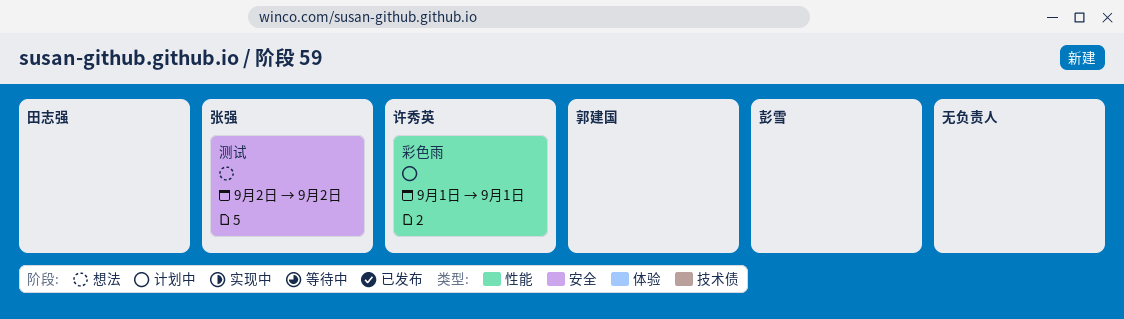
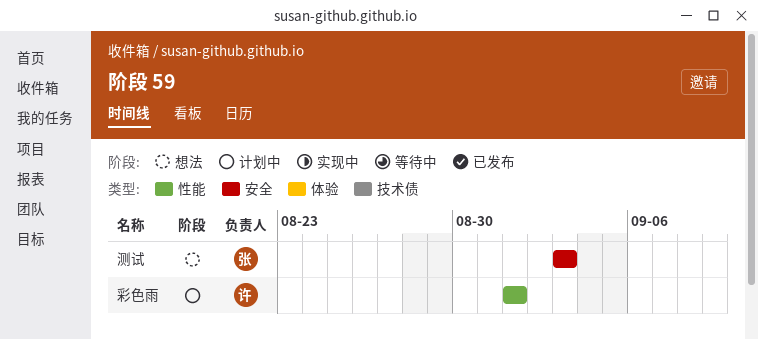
测试, start: Sep 2 -> Sep 3
测试, due: Sep 2 -> Sep 3

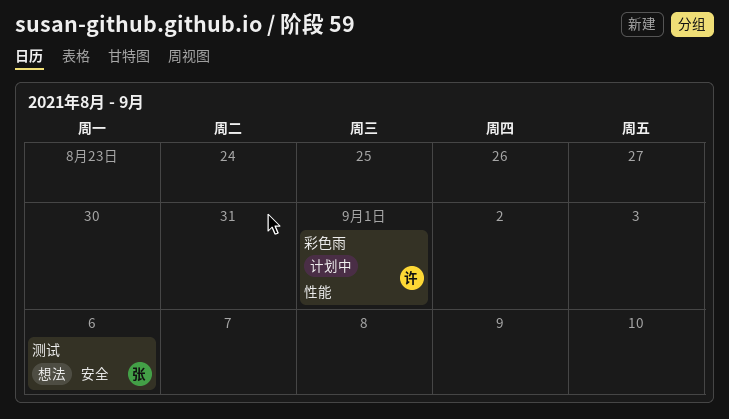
测试, due: Sep 3 -> Sep 6

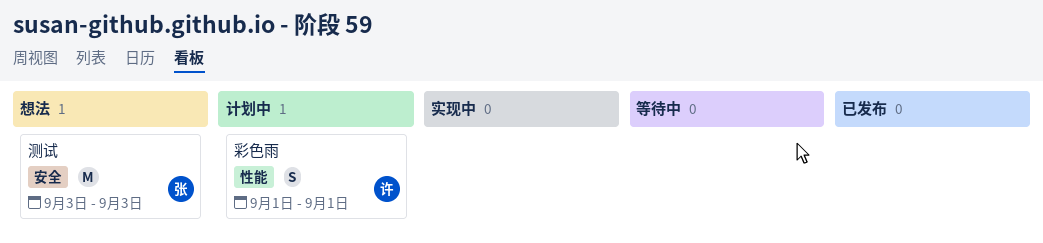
测试, due: Sep 6 -> Sep 3

